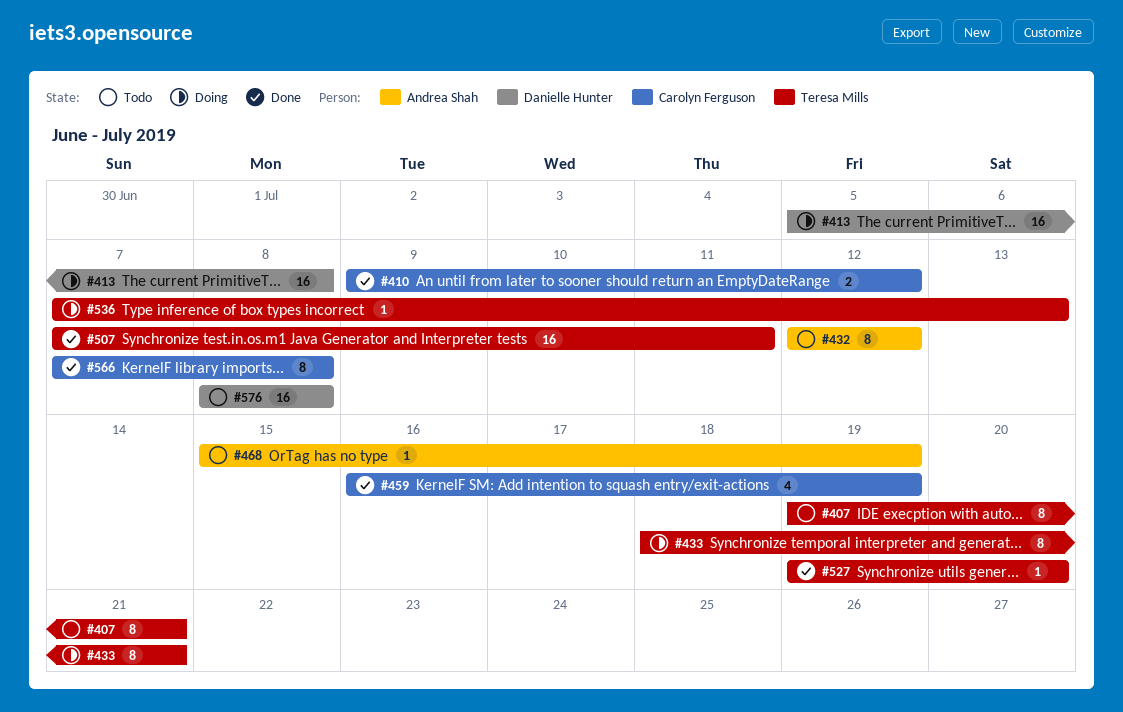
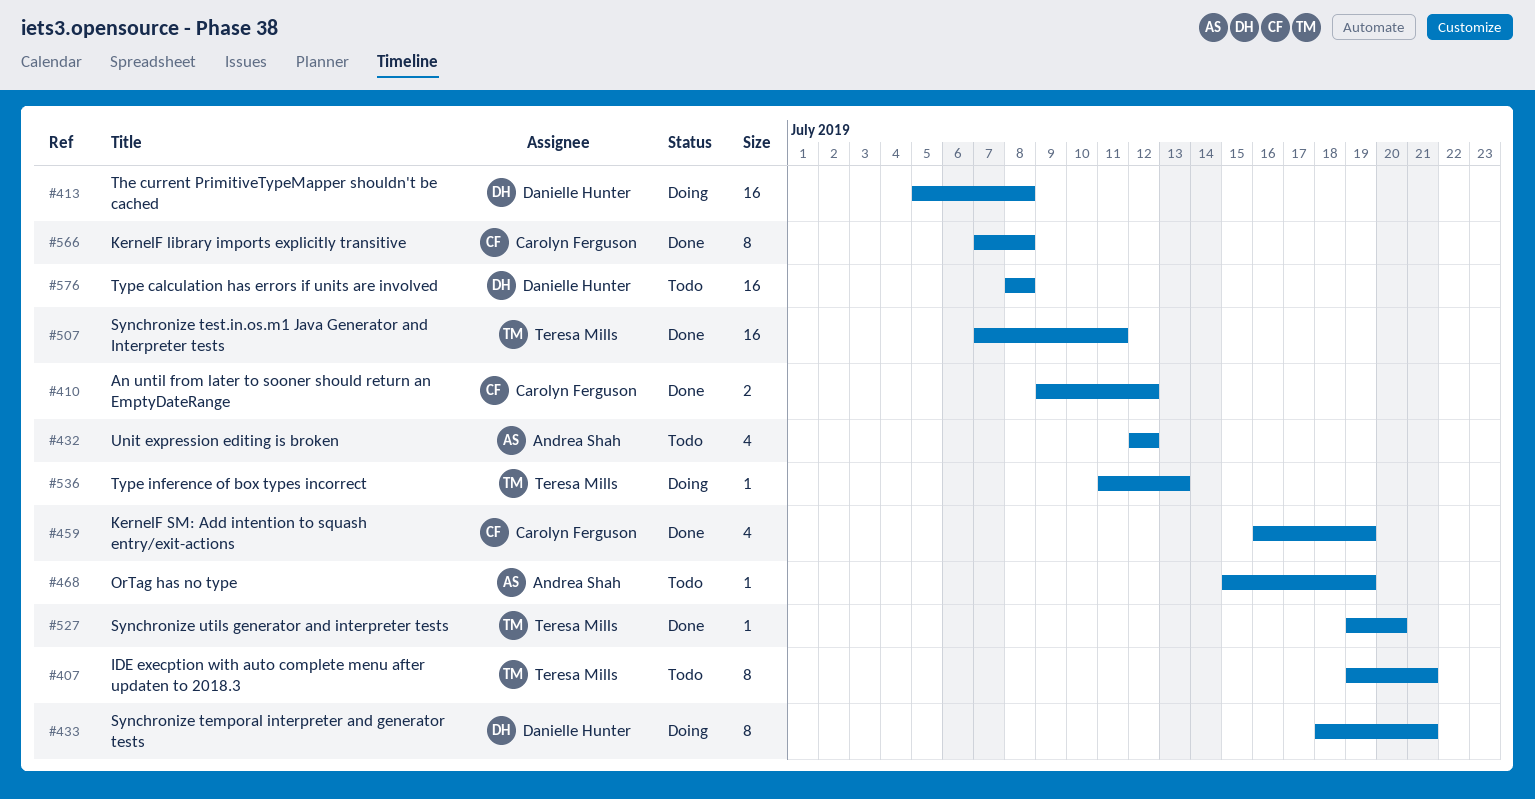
#432, estimate: 8 -> 4
#433, owner: Teresa Mills -> Danielle Hunter
#536, start: Jul 7 -> Jul 11

